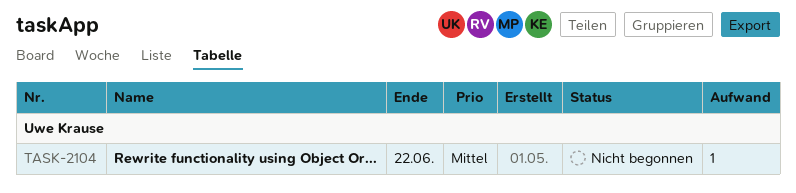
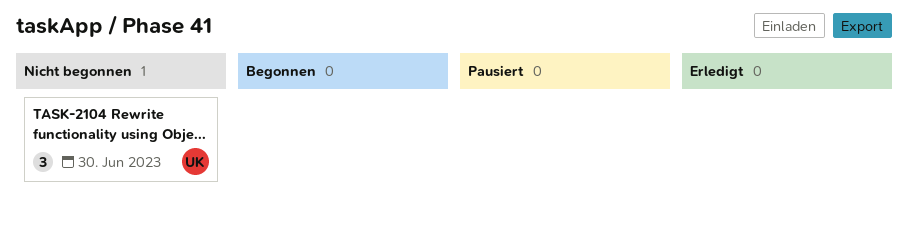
TASK-2104, estimate: 1 -> 3
TASK-2104, due: Jun 22 -> Jun 30

